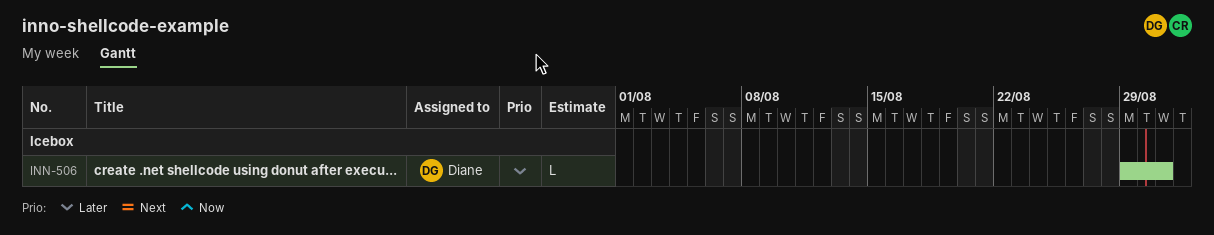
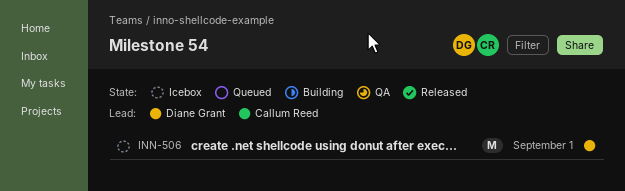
INN-506, estimate: L -> M
INN-506, due: Aug 31 -> Sep 1

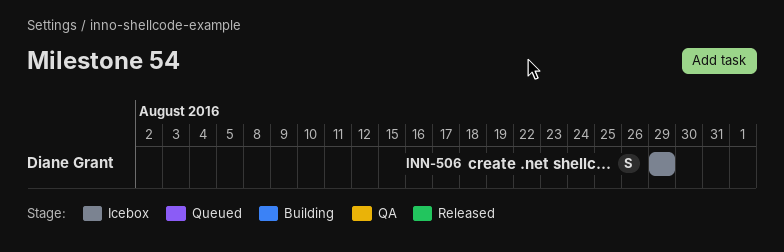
INN-506, estimate: M -> S
INN-506, due: Sep 1 -> Aug 29

